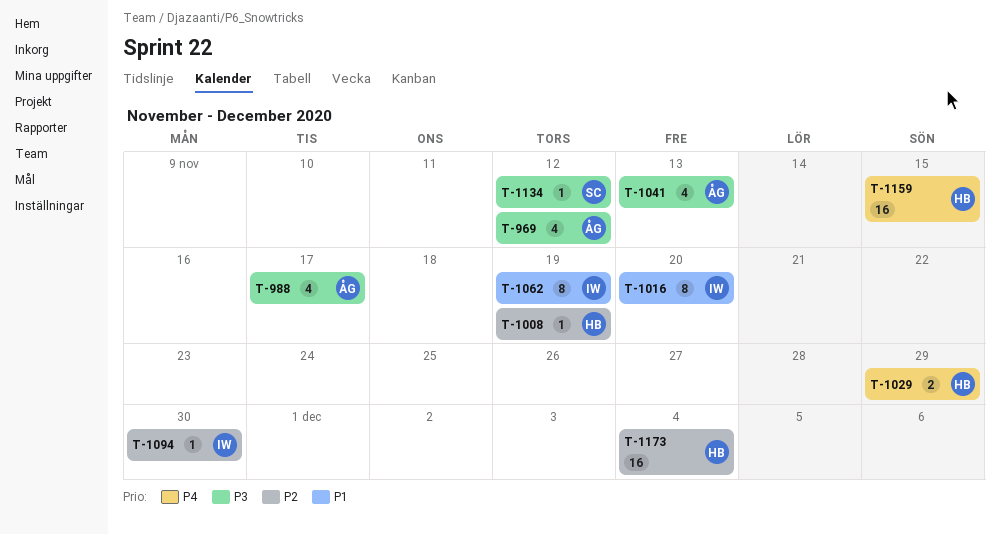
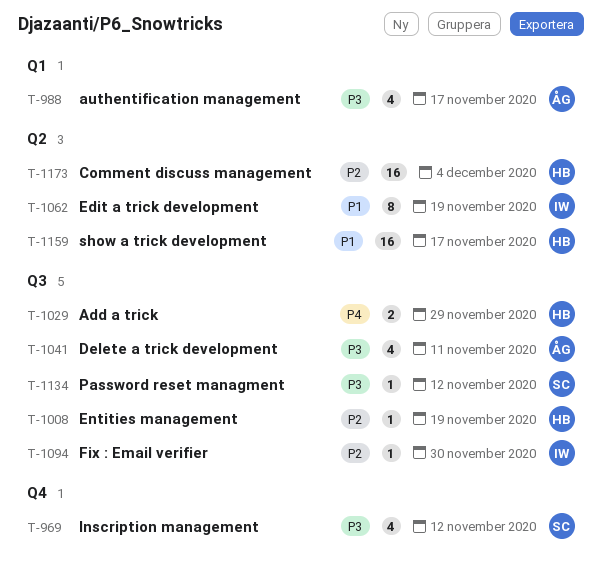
T-969, owner: ÅG -> SC
T-1016: present -> none
T-1041, due: Nov 13 -> Nov 11
T-1159, priority: P4 -> P1
T-1159, due: Nov 15 -> Nov 17

